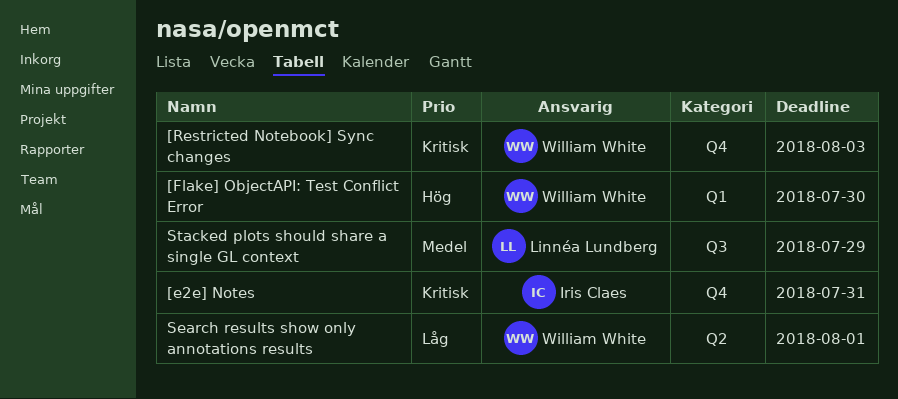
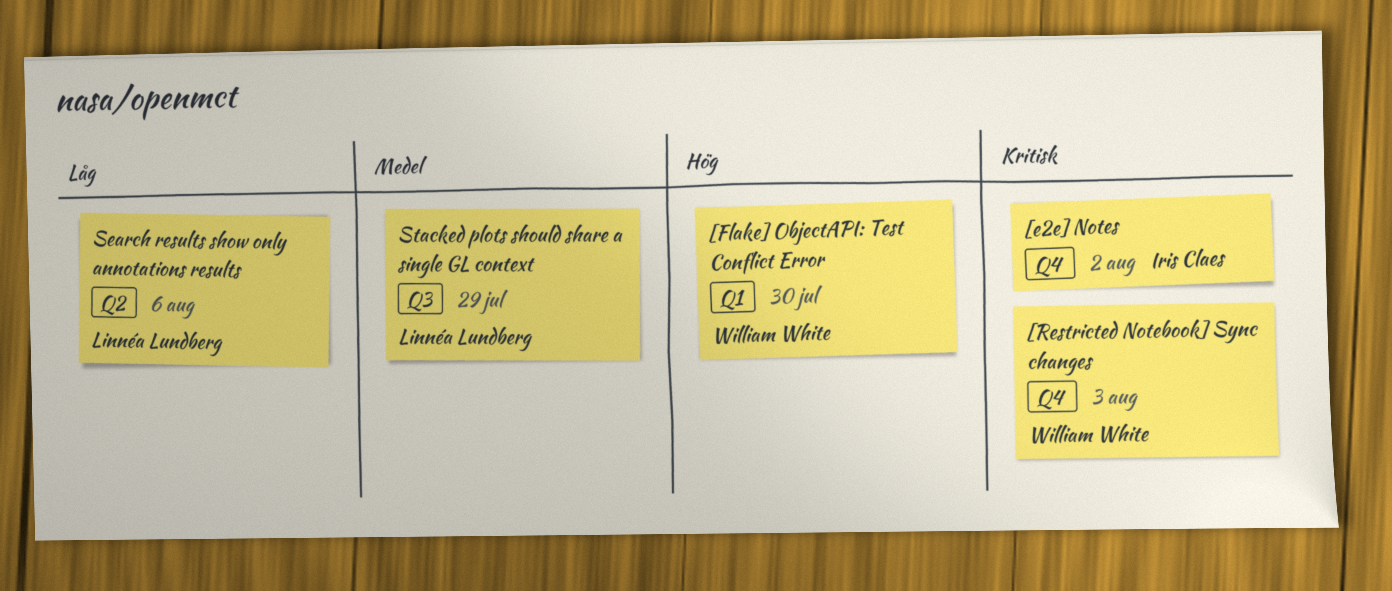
[e2e] Notes, due: Jul 31 -> Aug 2
Search results show only annotations results, owner: William White -> Linnéa Lundberg
Search results show only annotations results, due: Aug 1 -> Aug 6

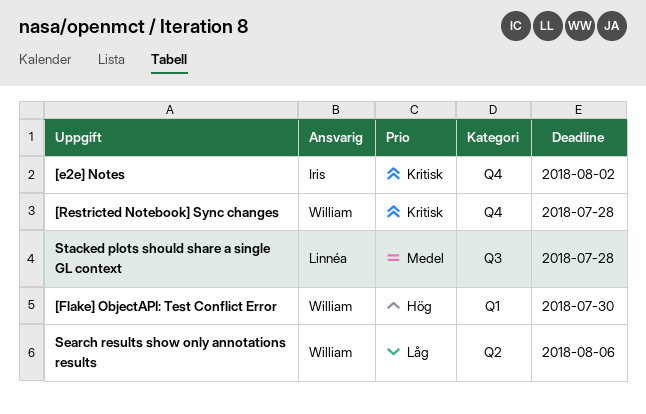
[Restricted Notebook] Sync changes, due: Aug 3 -> Jul 28
Search results show only annotations results, owner: Linnéa Lundberg -> William White
Stacked plots should share a single GL context, due: Jul 29 -> Jul 28

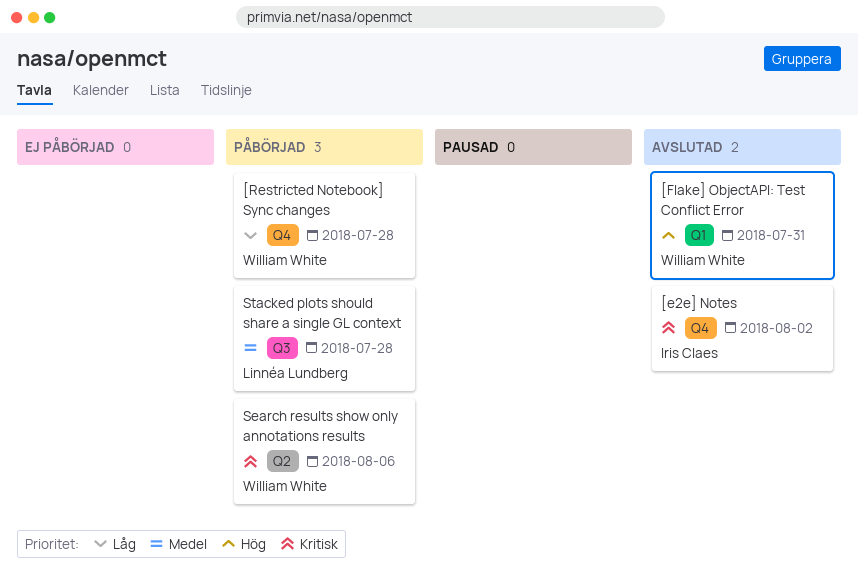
[Flake] ObjectAPI: Test Conflict Error, due: Jul 30 -> Jul 31
[Restricted Notebook] Sync changes, priority: Kritisk -> Låg
Search results show only annotations results, priority: Låg -> Kritisk

